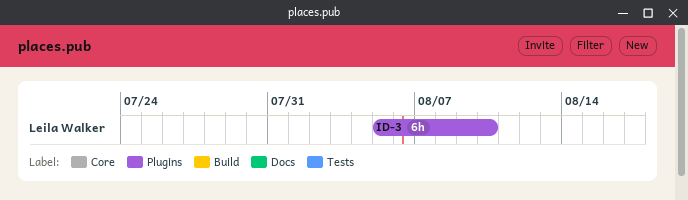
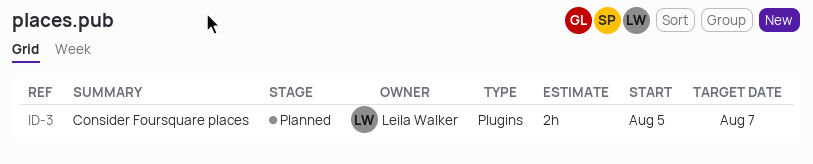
ID-3, estimate: 6h -> 2h
ID-3, due: Aug 10 -> Aug 7

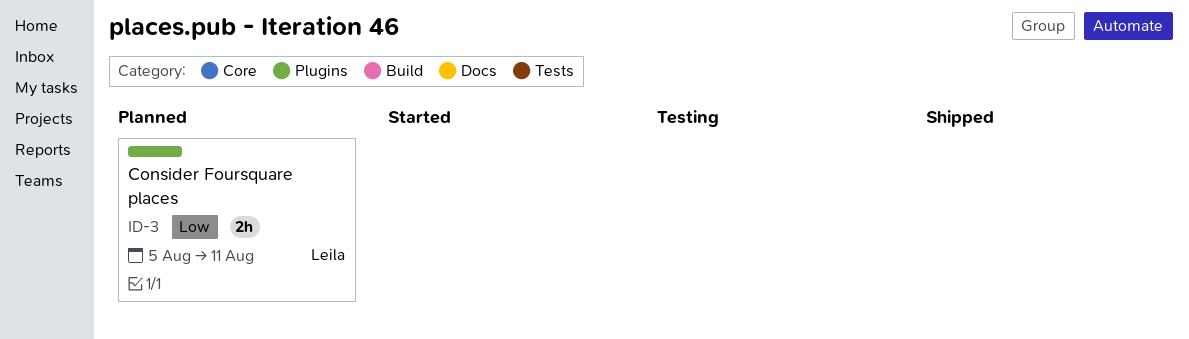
ID-3, due: Aug 7 -> Aug 11

